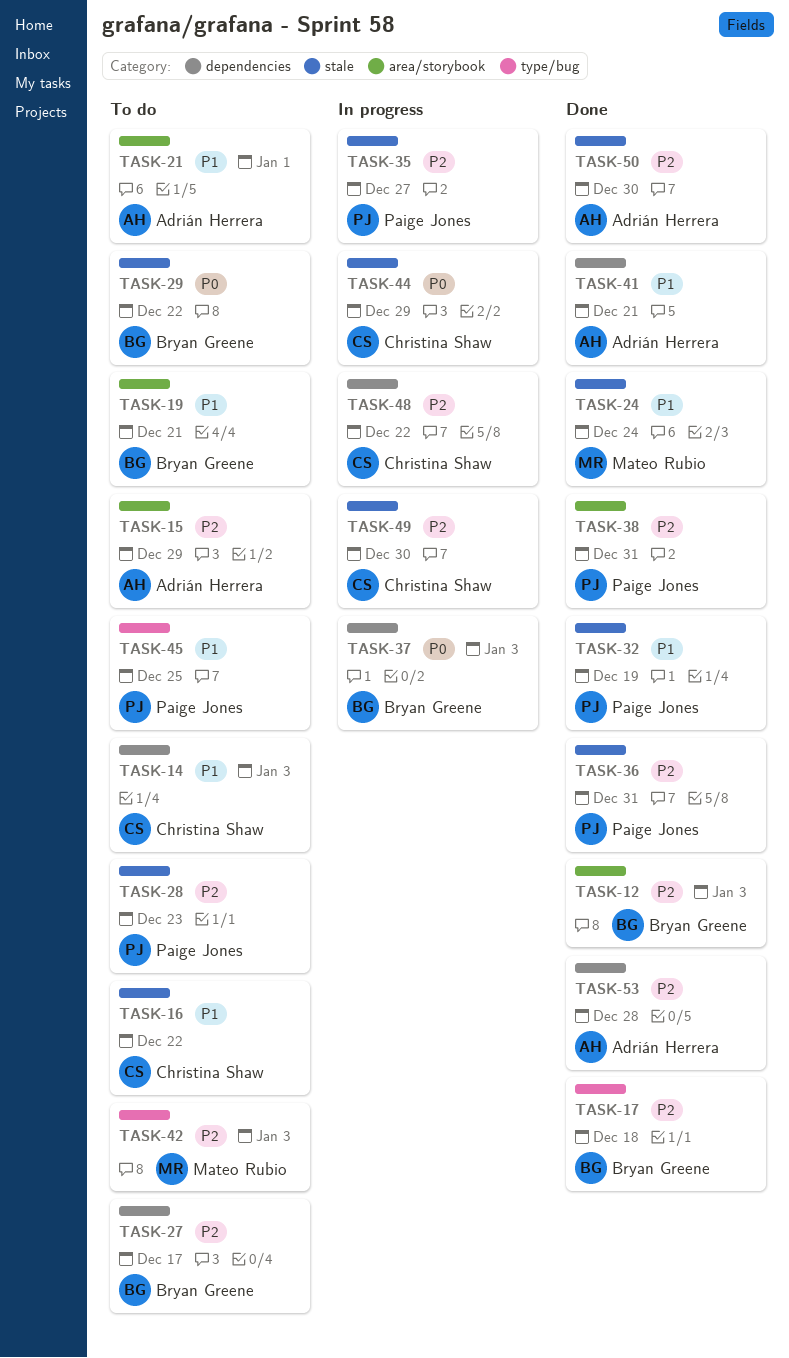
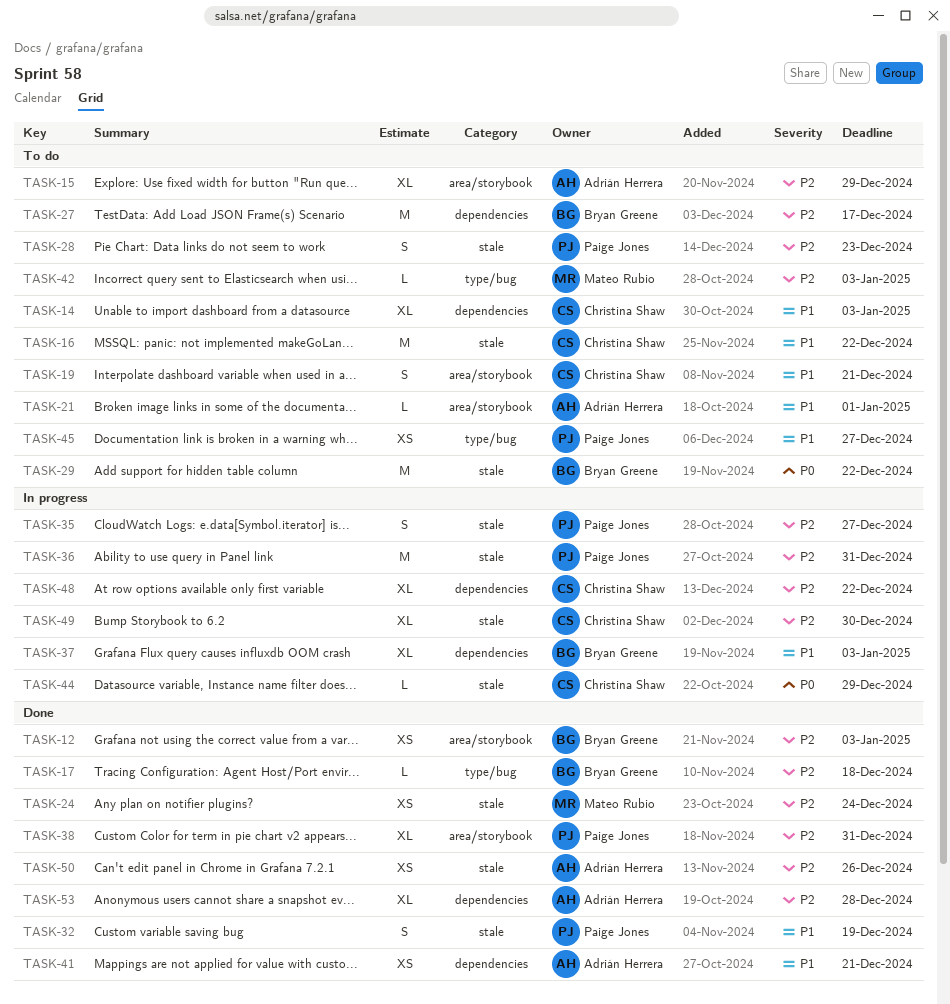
TASK-19, owner: Bryan Greene -> Christina Shaw
TASK-24, priority: P1 -> P2
TASK-36, status: Done -> In progress
TASK-37, priority: P0 -> P1
TASK-45, due: Dec 25 -> Dec 27
TASK-50, due: Dec 30 -> Dec 26

